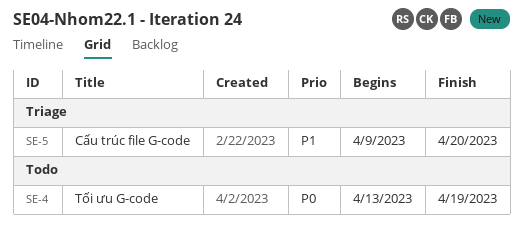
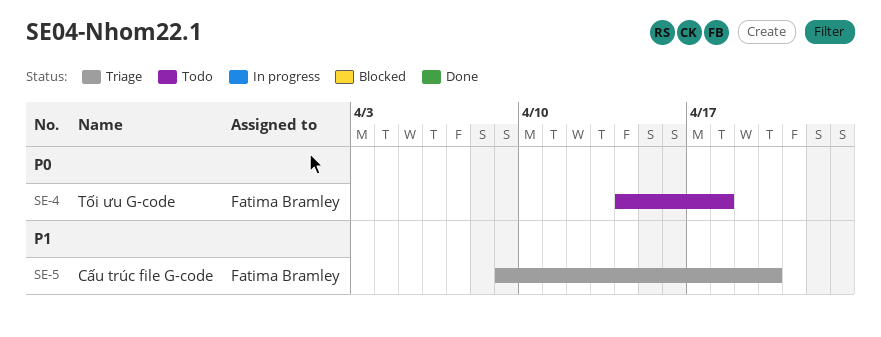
SE-4, start: Apr 13 -> Apr 14
SE-4, due: Apr 19 -> Apr 18

